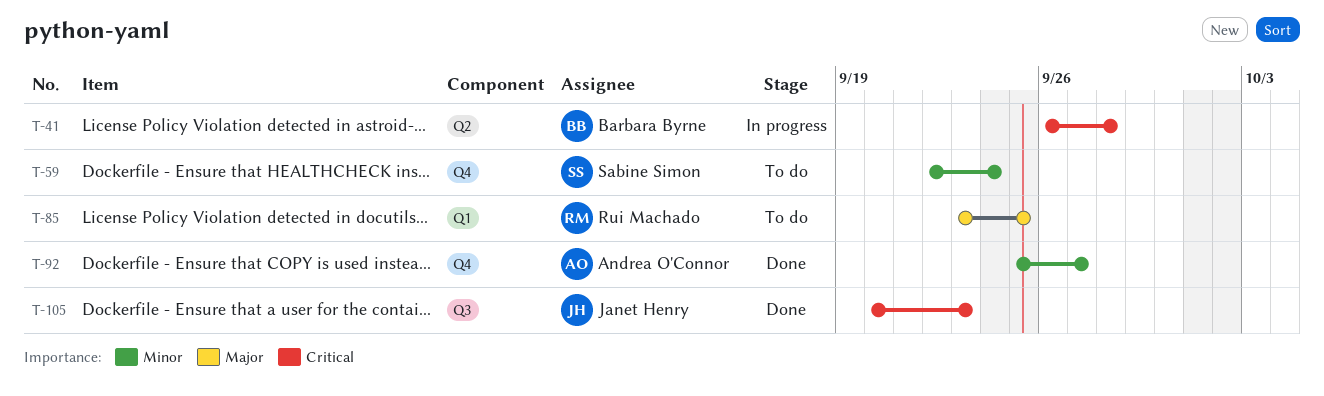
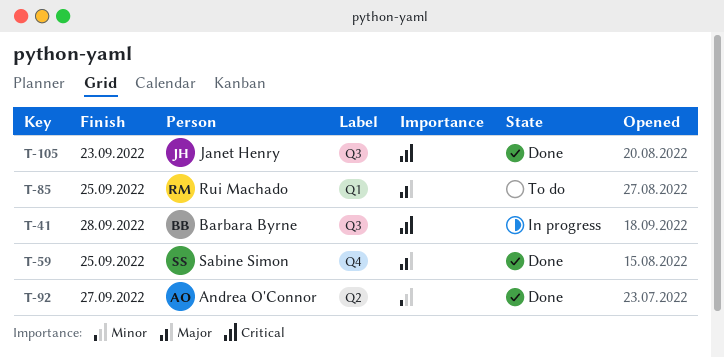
T-41, label: Q2 -> Q3
T-59, status: To do -> Done
T-59, priority: Minor -> Major
T-59, due: Sep 24 -> Sep 25
T-92, label: Q4 -> Q2

